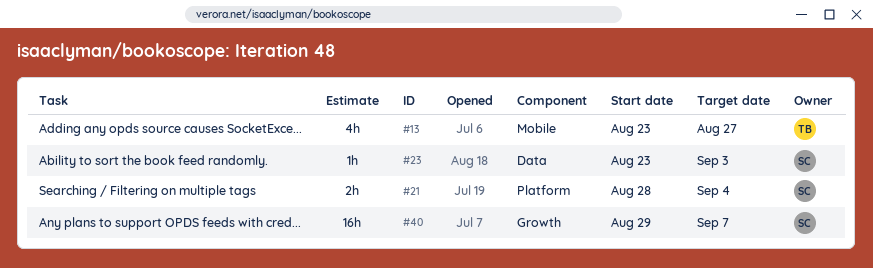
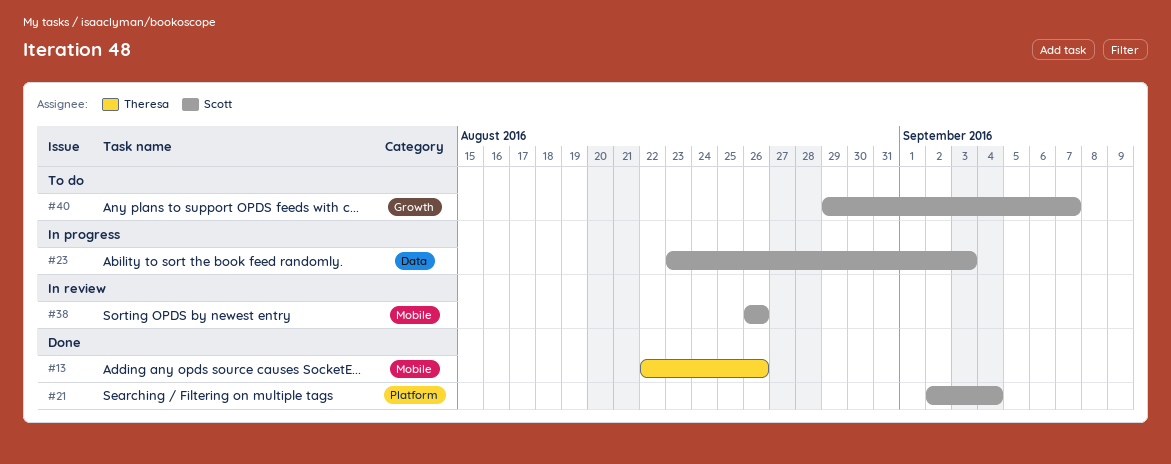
#13, start: Aug 23 -> Aug 22
#13, due: Aug 27 -> Aug 26
#21, start: Aug 28 -> Sep 2
#38: none -> present

